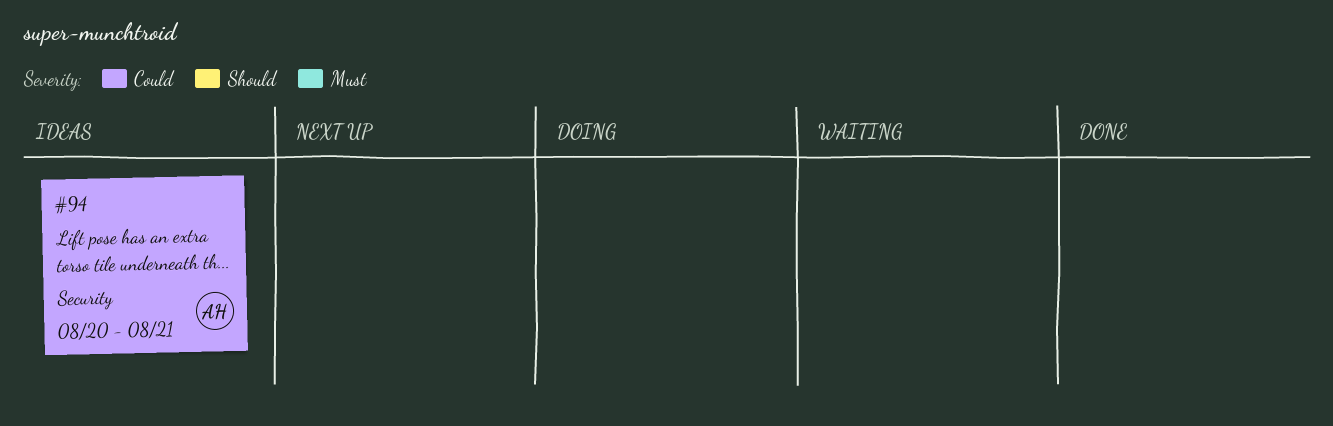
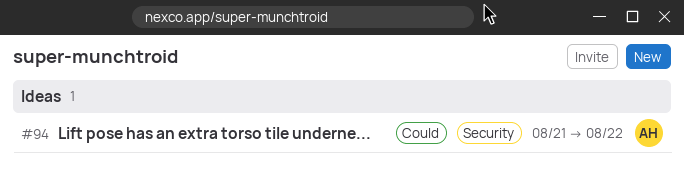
#94, start: Aug 20 -> Aug 21
#94, due: Aug 21 -> Aug 22

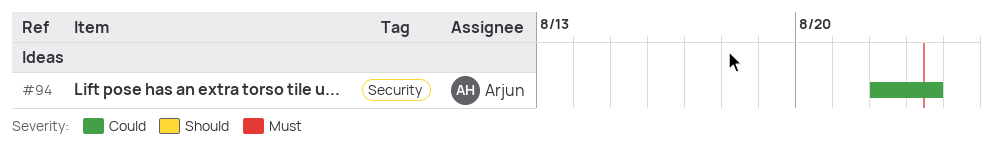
#94, start: Aug 21 -> Aug 22
#94, due: Aug 22 -> Aug 23

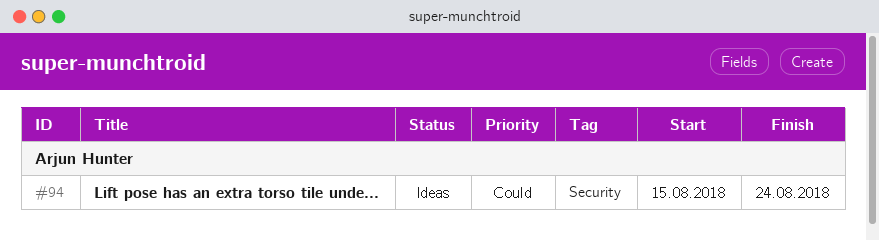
#94, start: Aug 22 -> Aug 15
#94, due: Aug 23 -> Aug 24

